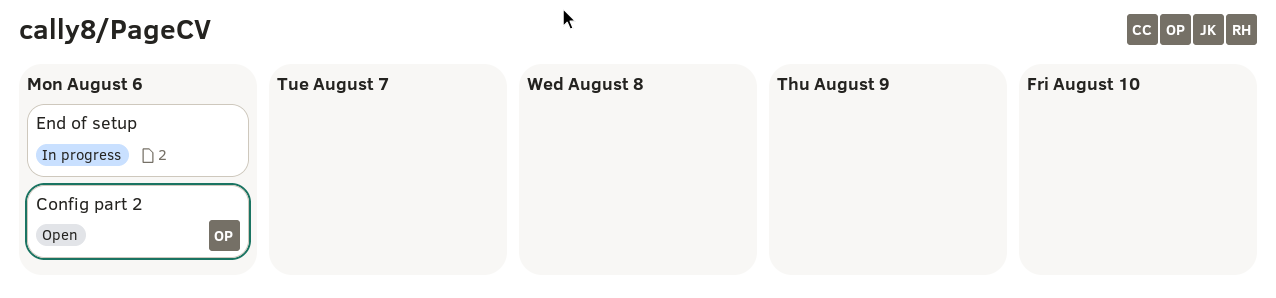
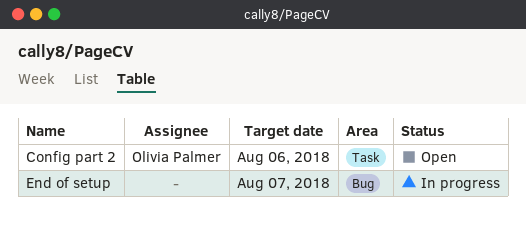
End of setup, due: Aug 6 -> Aug 7

